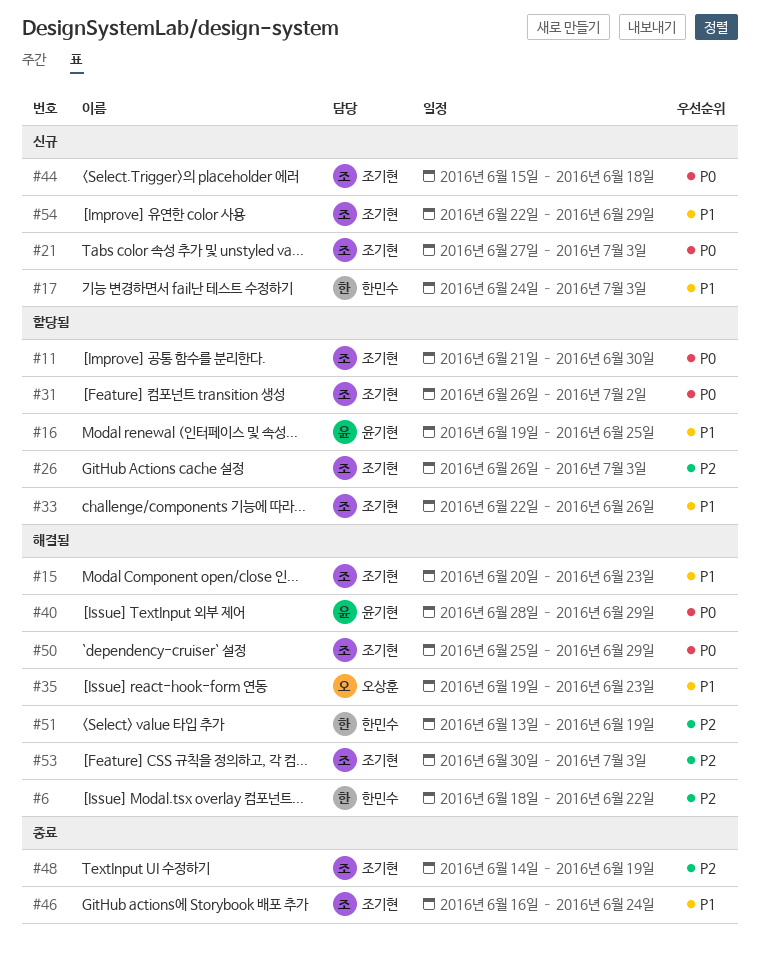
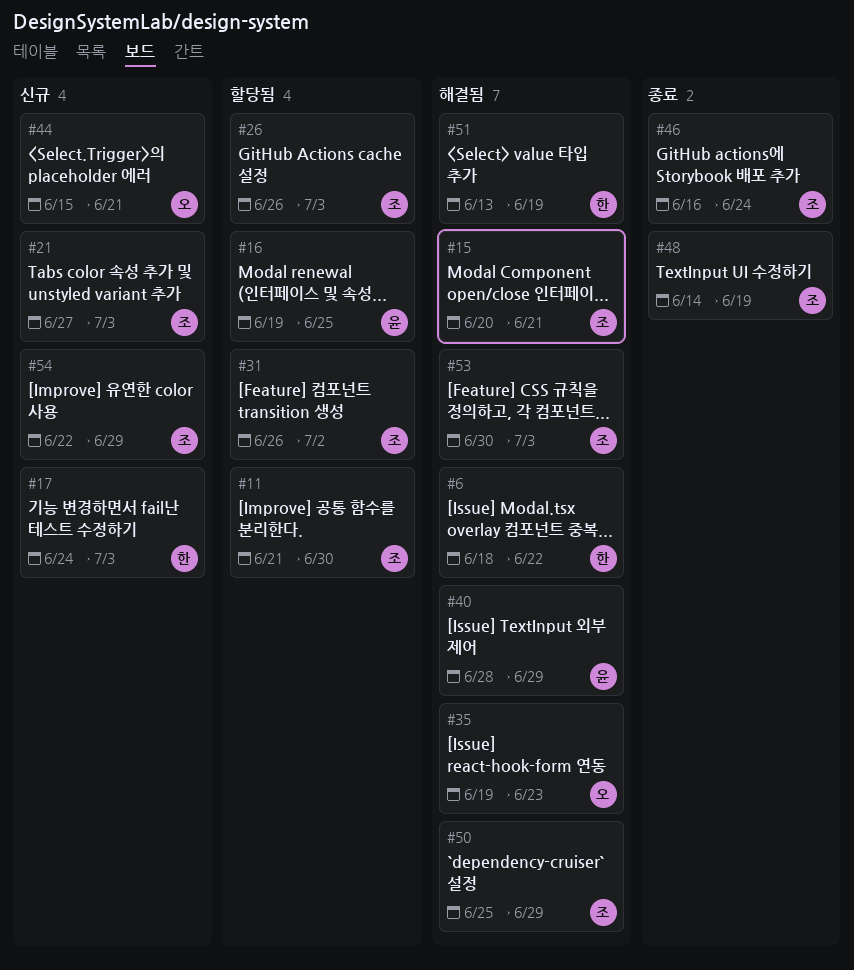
#15, due: Jun 23 -> Jun 21
#33: present -> none
#44, owner: 조기현 -> 오상훈
#44, due: Jun 18 -> Jun 21

